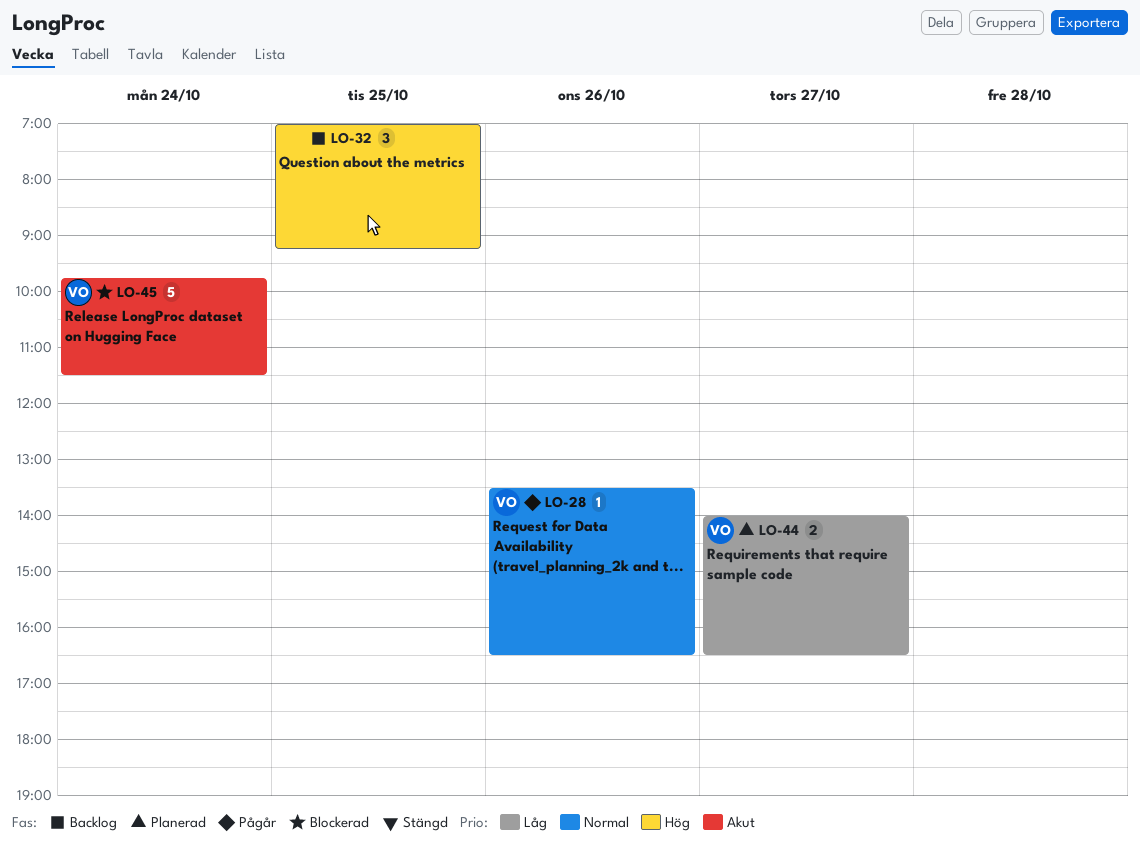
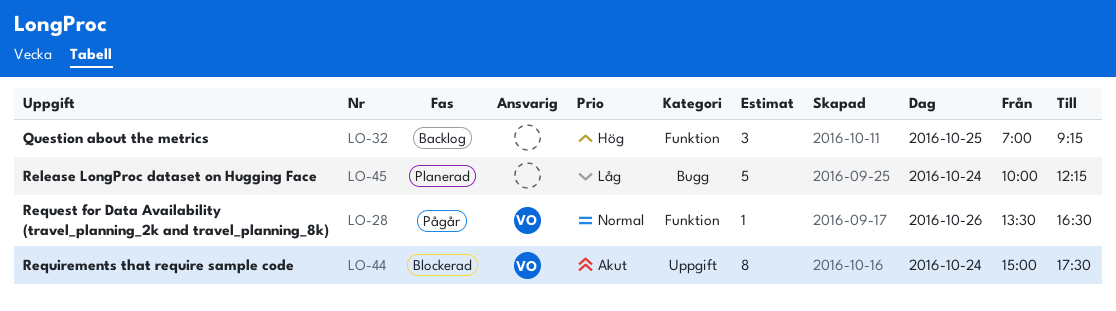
LO-44, status: Planerad -> Blockerad
LO-44, priority: Låg -> Akut
LO-44, estimate: 2 -> 8
LO-44, day: Oct 27 -> Oct 24
LO-44, begins: 14:00 -> 15:00
LO-44, ends: 16:30 -> 17:30
LO-45, status: Blockerad -> Planerad
LO-45, owner: VO -> none
LO-45, priority: Akut -> Låg
LO-45, begins: 09:45 -> 10:00
LO-45, ends: 11:30 -> 12:15

